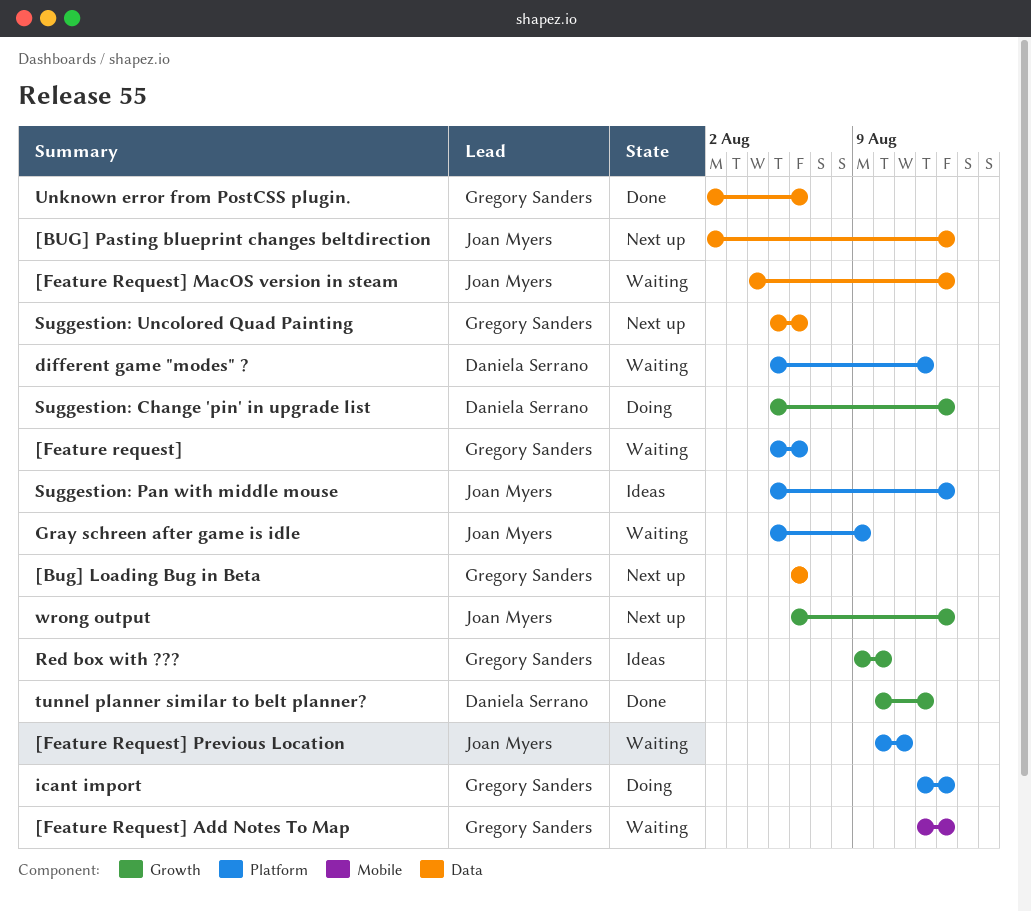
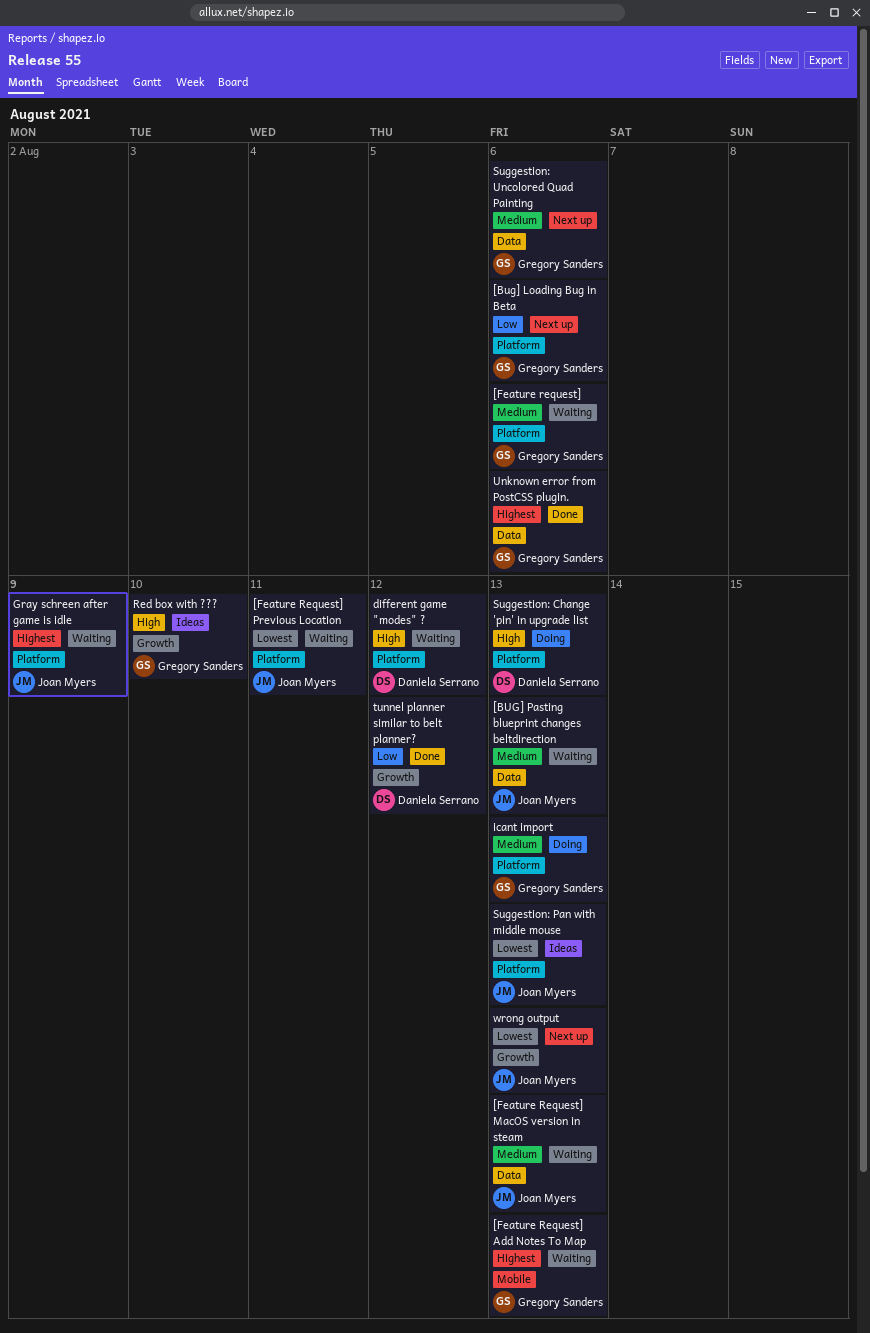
[Bug] Loading Bug in Beta, label: Data -> Platform
[BUG] Pasting blueprint changes beltdirection, status: Next up -> Waiting
Suggestion: Change 'pin' in upgrade list, label: Growth -> Platform

